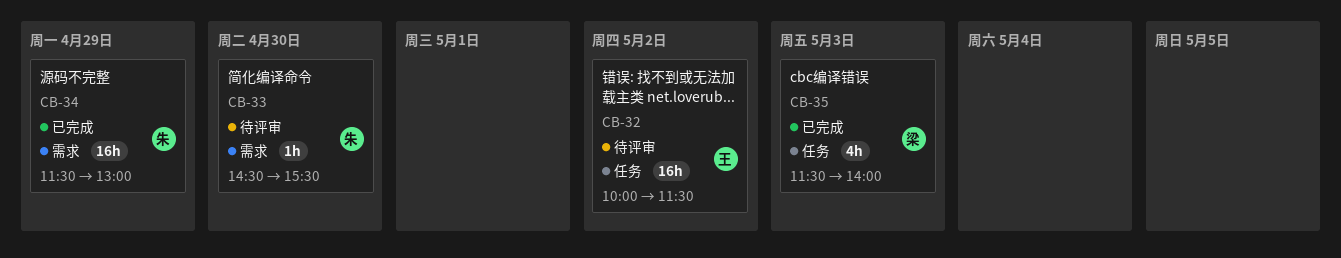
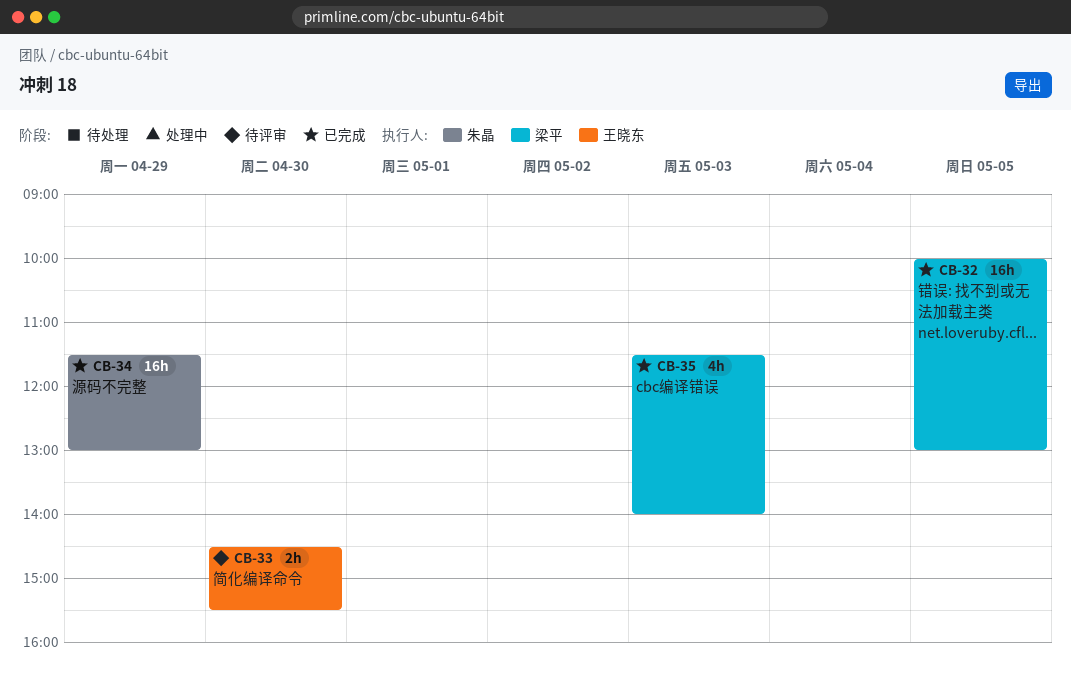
CB-32, status: 待评审 -> 已完成
CB-32, owner: 王晓东 -> 梁平
CB-32, day: May 2 -> May 5
CB-32, ends: 11:30 -> 13:00
CB-33, owner: 朱晶 -> 王晓东
CB-33, estimate: 1h -> 2h

